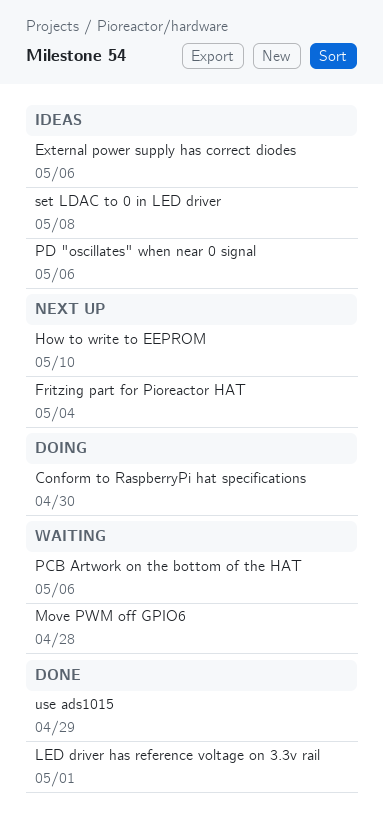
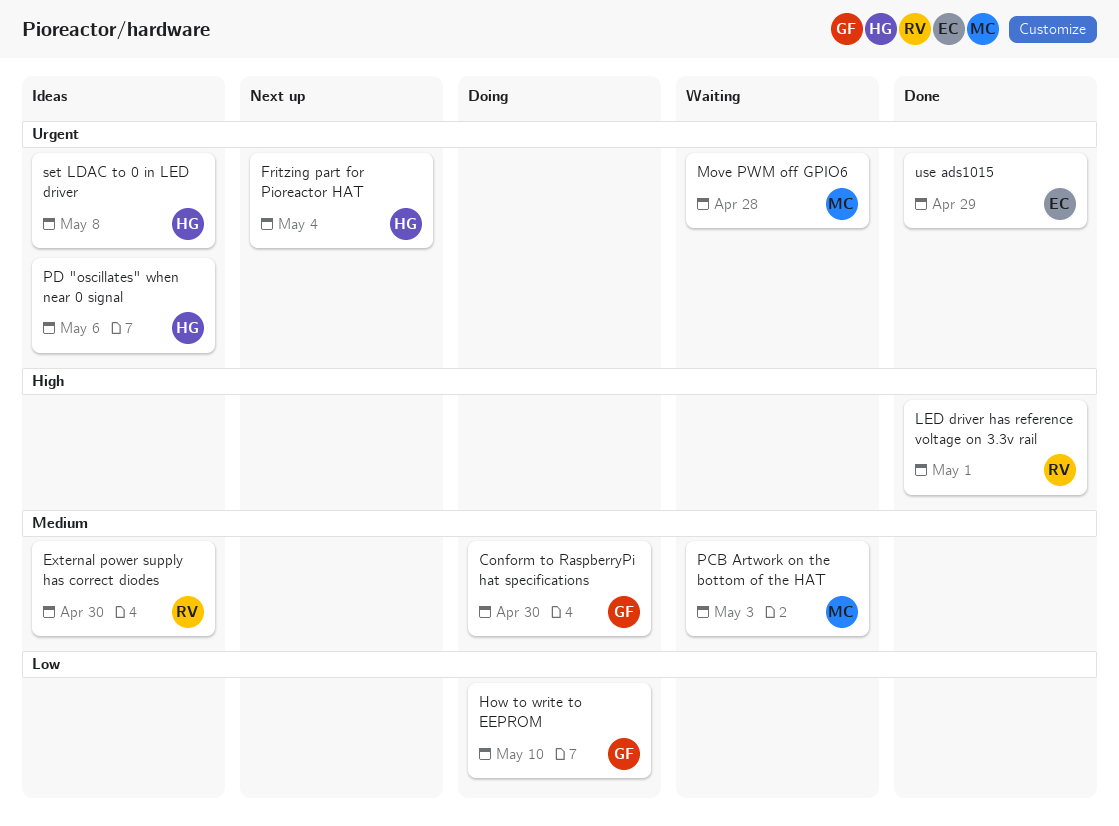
External power supply has correct diodes, due: May 6 -> Apr 30
How to write to EEPROM, status: Next up -> Doing
PCB Artwork on the bottom of the HAT, due: May 6 -> May 3

